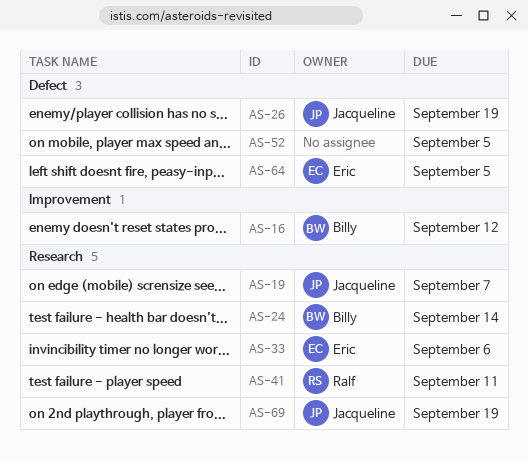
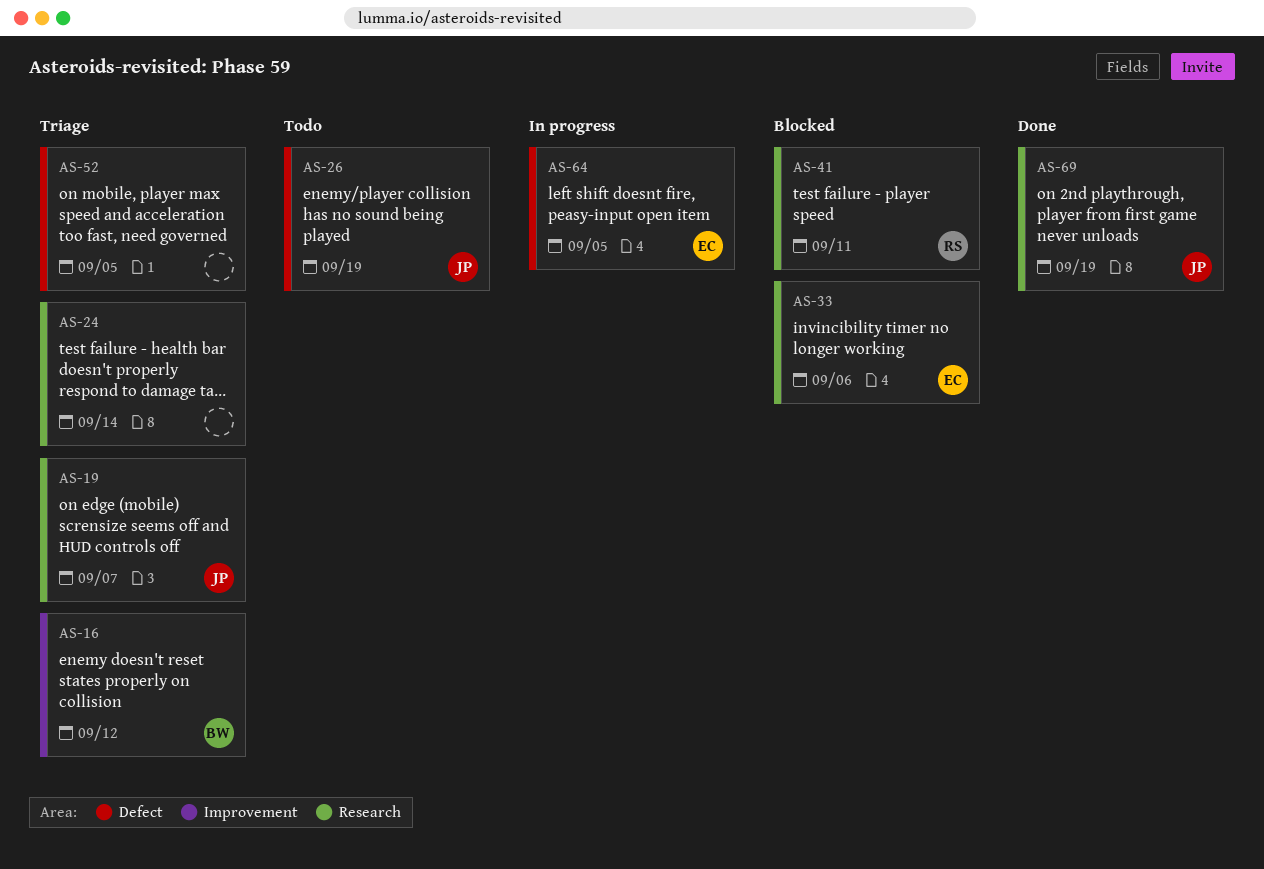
AS-24, owner: Billy -> none

